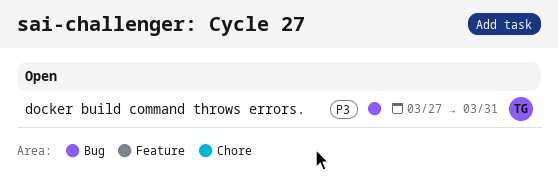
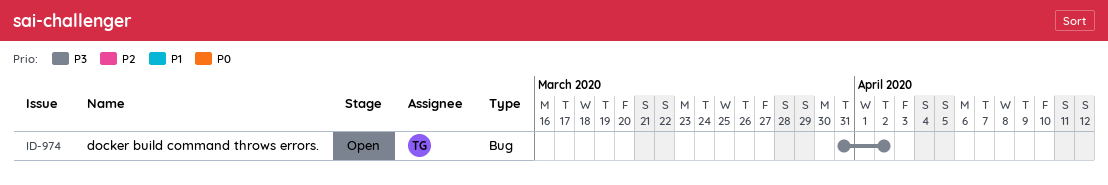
docker build command throws errors., start: Mar 27 -> Mar 31
docker build command throws errors., due: Mar 31 -> Apr 2

